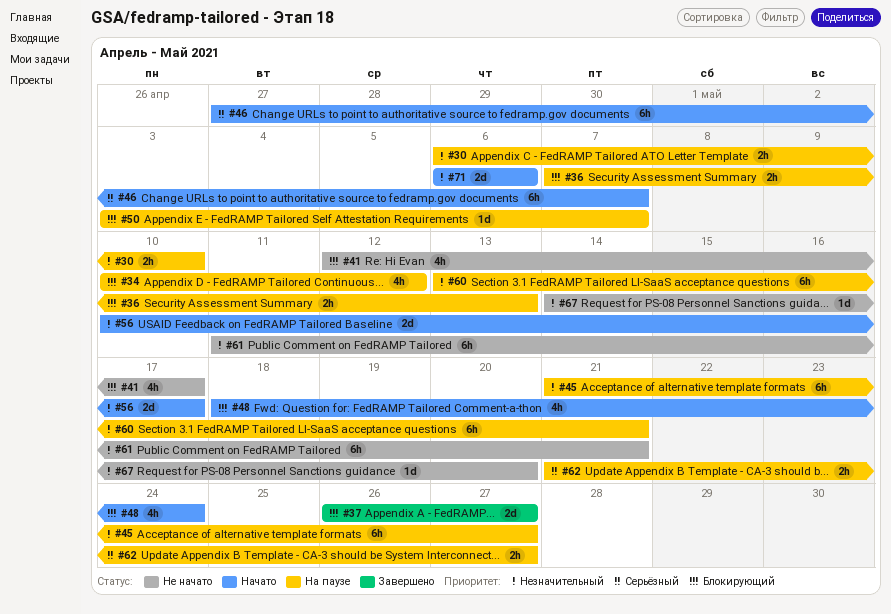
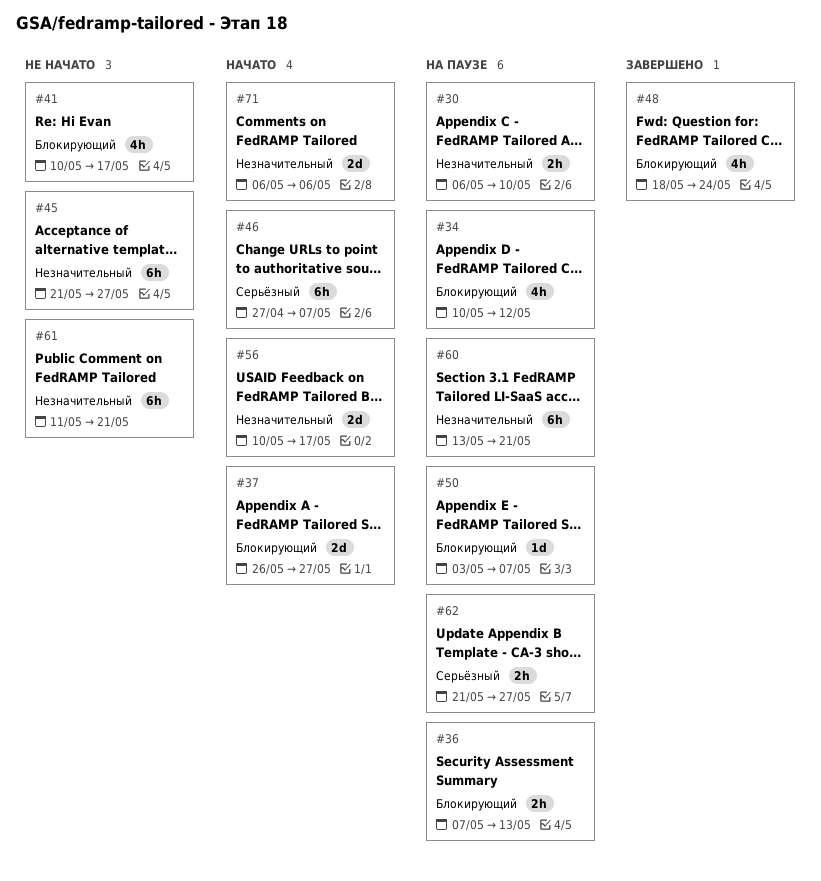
#37, status: Завершено -> Начато
#41, start: May 12 -> May 10
#45, status: На паузе -> Не начато
#48, status: Начато -> Завершено
#67: present -> none

